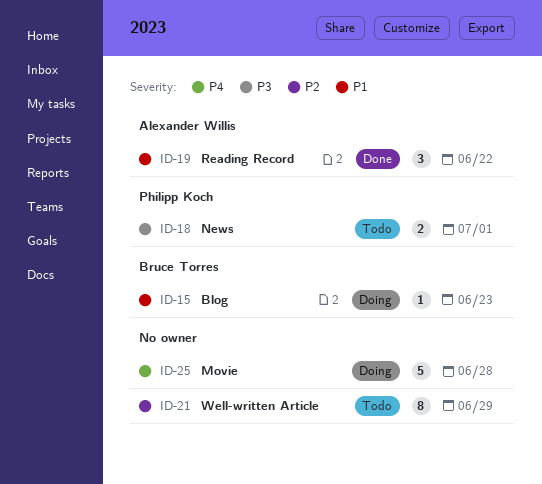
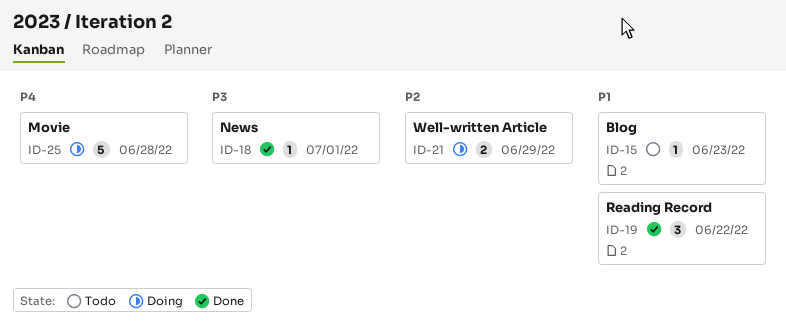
ID-15, status: Doing -> Todo
ID-18, status: Todo -> Done
ID-18, estimate: 2 -> 1
ID-21, status: Todo -> Doing
ID-21, estimate: 8 -> 2

